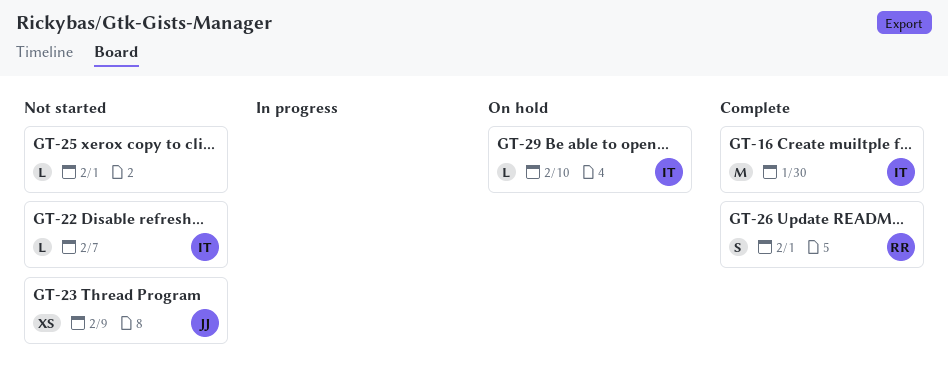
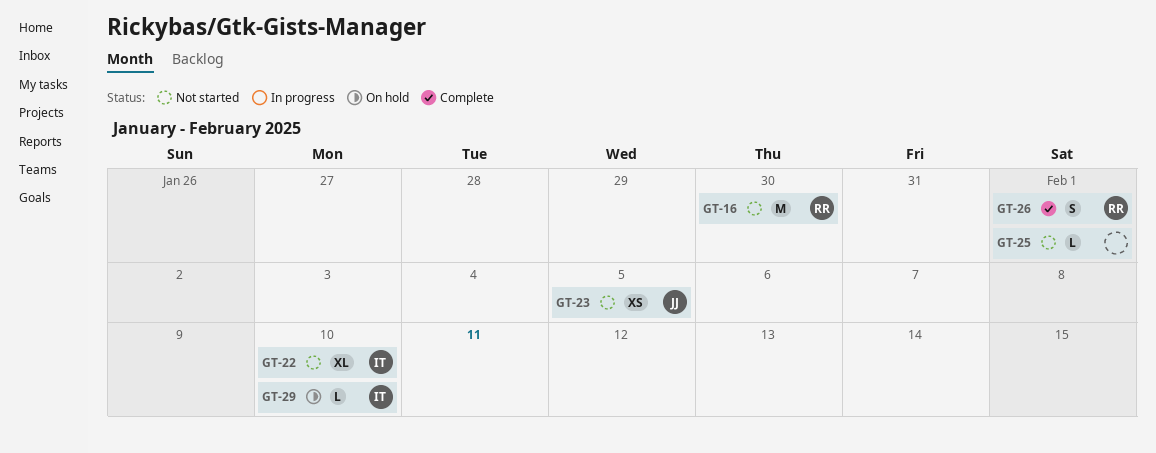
GT-16, status: Complete -> Not started
GT-16, owner: IT -> RR
GT-22, estimate: L -> XL
GT-22, due: Feb 7 -> Feb 10
GT-23, due: Feb 9 -> Feb 5

